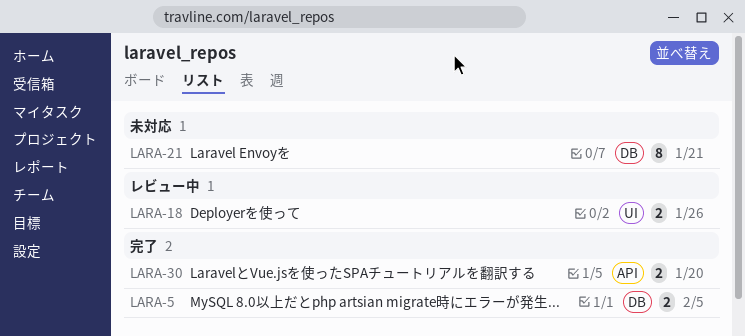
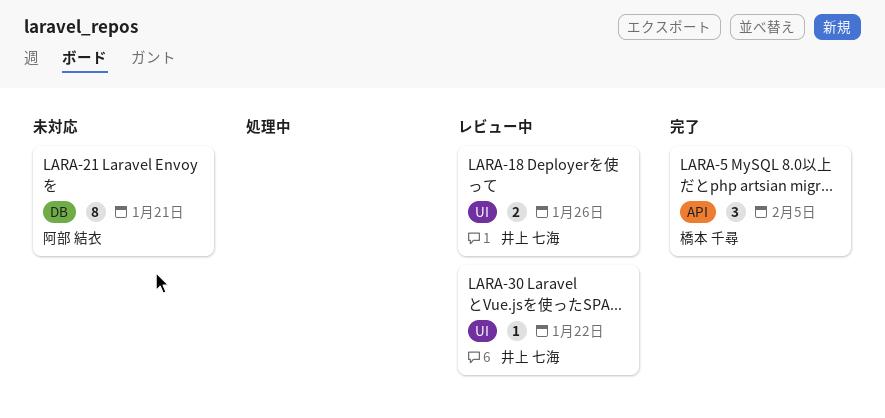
LARA-5, label: DB -> API
LARA-5, estimate: 2 -> 3
LARA-30, status: 完了 -> レビュー中
LARA-30, label: API -> UI
LARA-30, estimate: 2 -> 1
LARA-30, due: Jan 20 -> Jan 22

